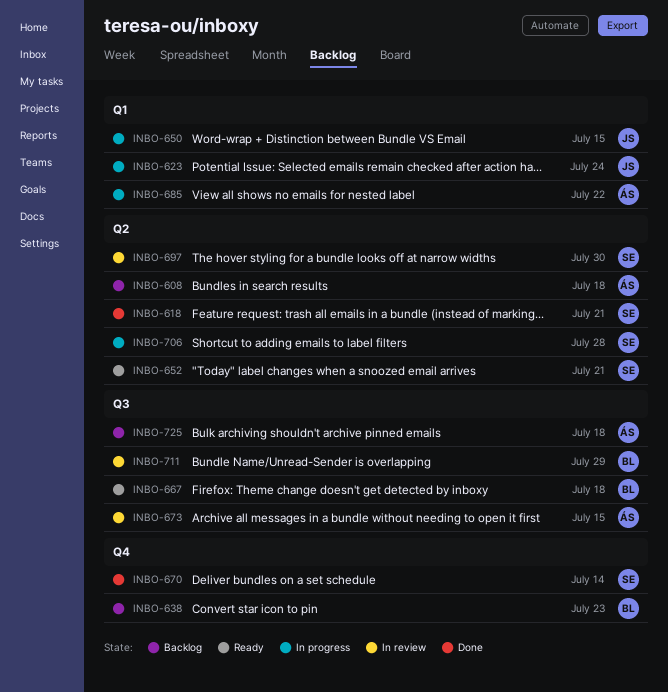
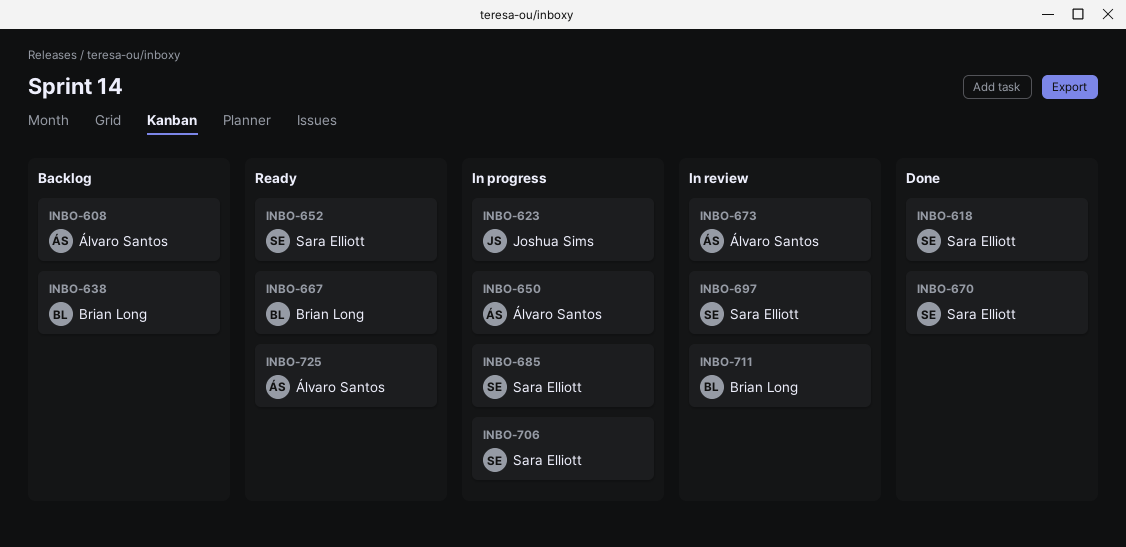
INBO-650, owner: Joshua Sims -> Álvaro Santos
INBO-685, owner: Álvaro Santos -> Sara Elliott
INBO-725, status: Backlog -> Ready

